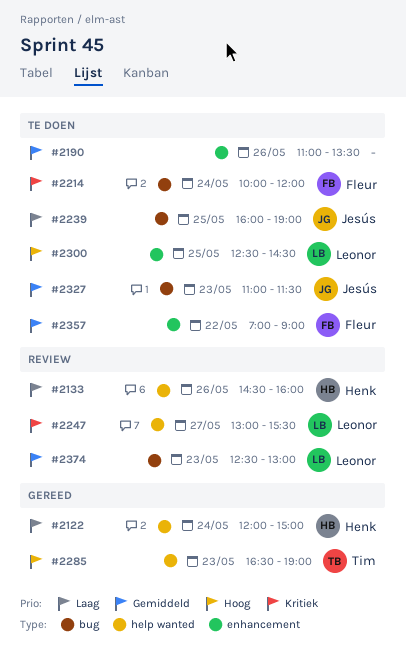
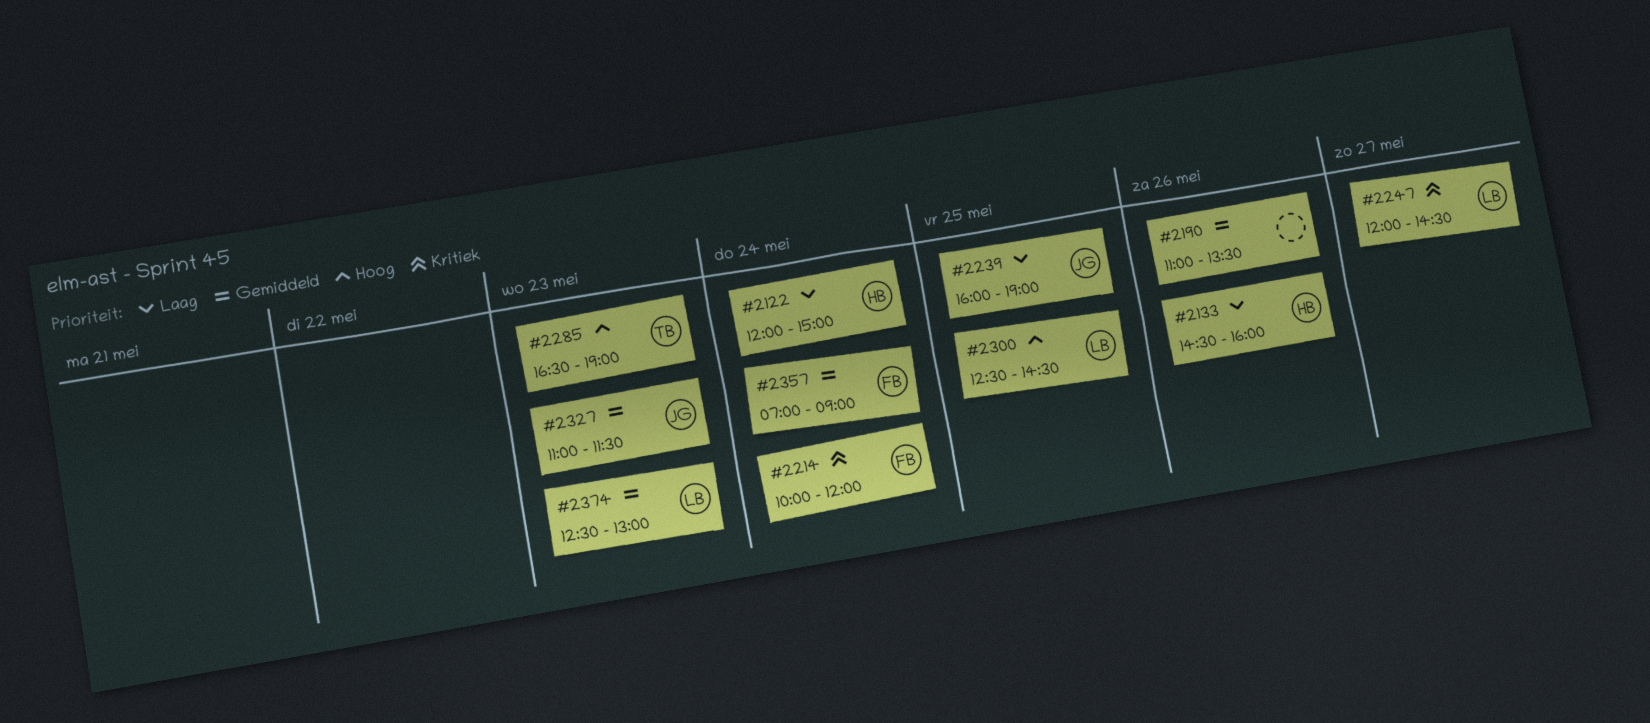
#2247, begins: 13:00 -> 12:00
#2247, ends: 15:30 -> 14:30
#2357, day: May 22 -> May 24

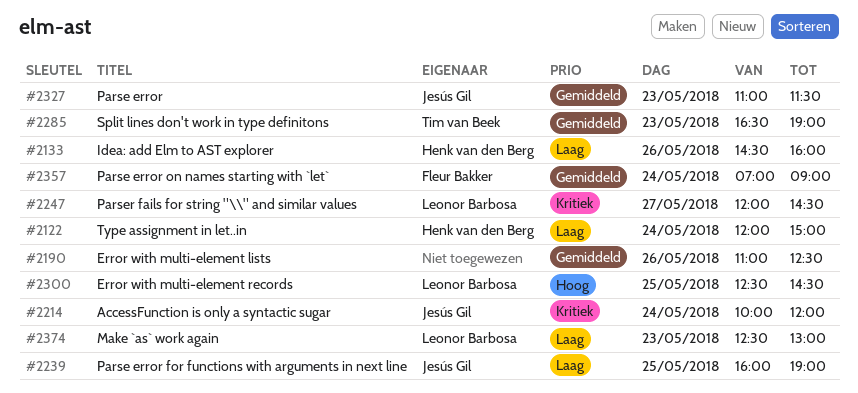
#2190, ends: 13:30 -> 12:30
#2214, owner: Fleur Bakker -> Jesús Gil
#2285, priority: Hoog -> Gemiddeld
#2374, priority: Gemiddeld -> Laag

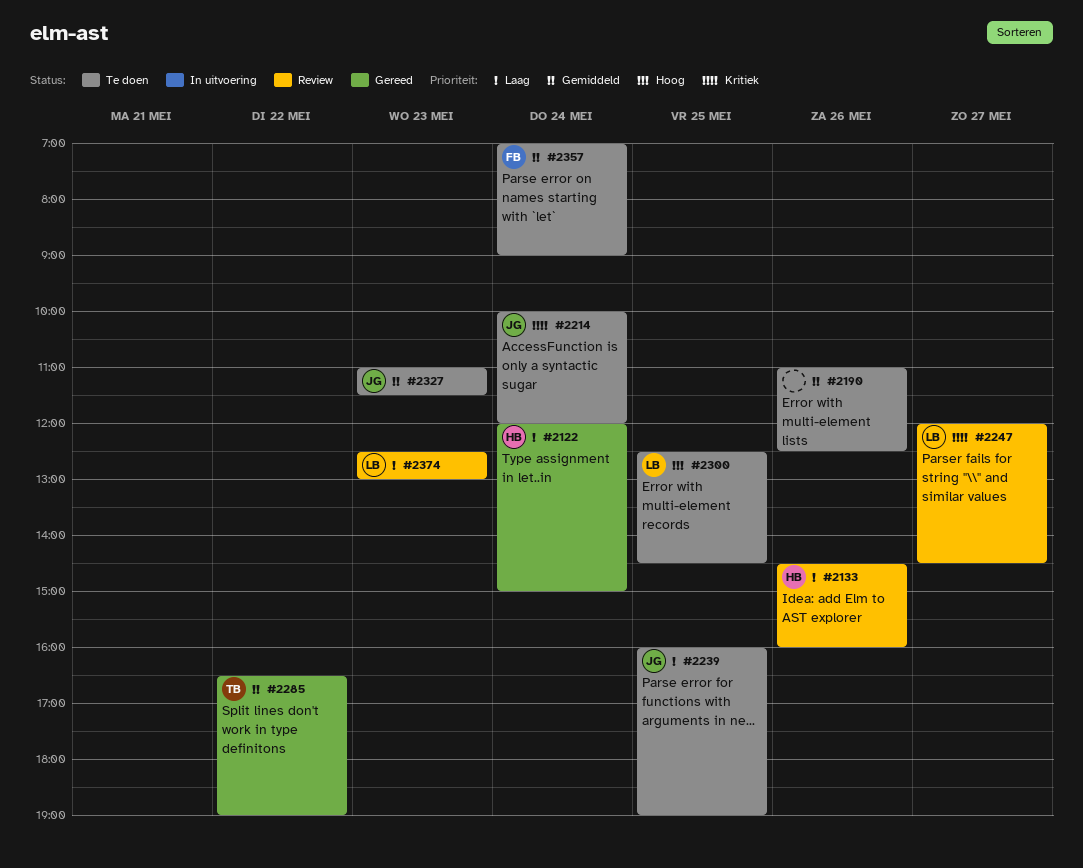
#2285, day: May 23 -> May 22

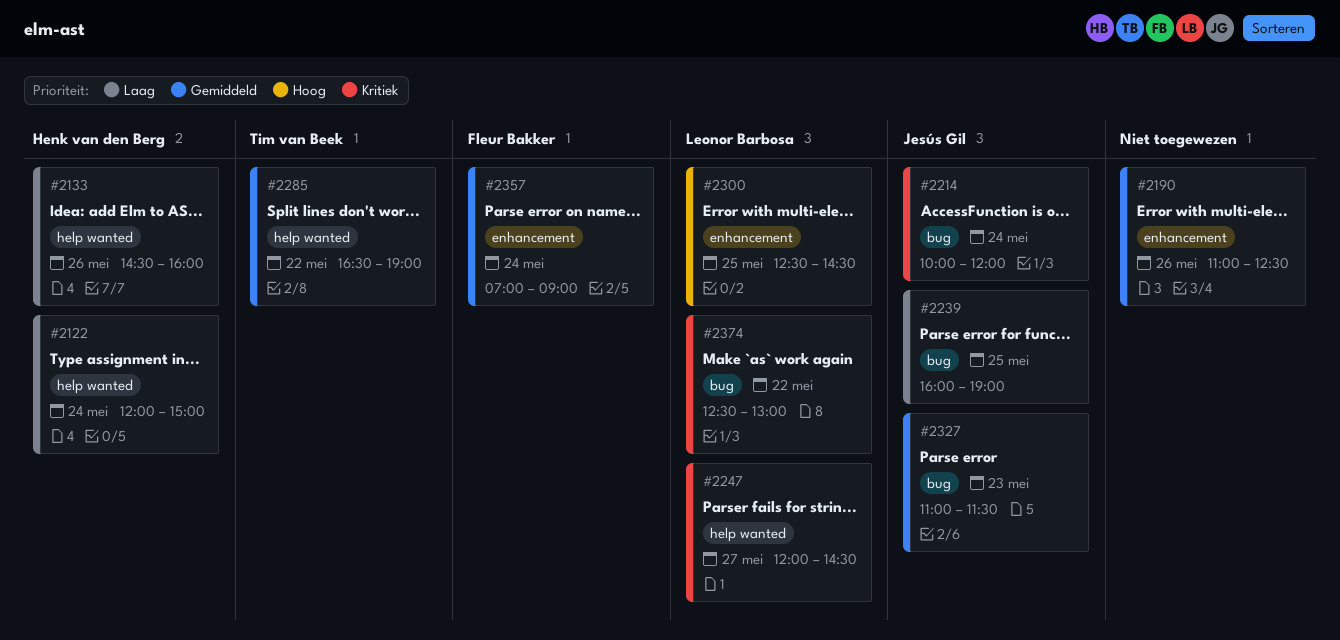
#2374, priority: Laag -> Kritiek
#2374, day: May 23 -> May 22

